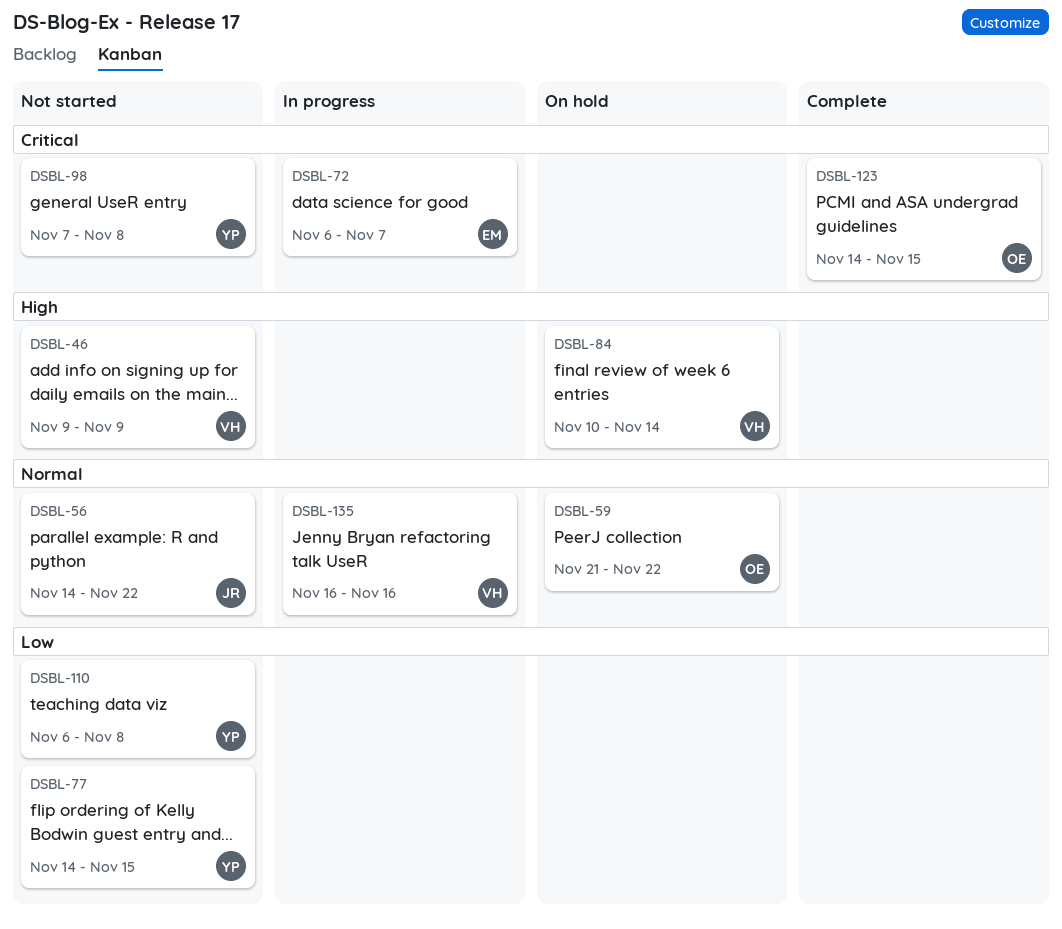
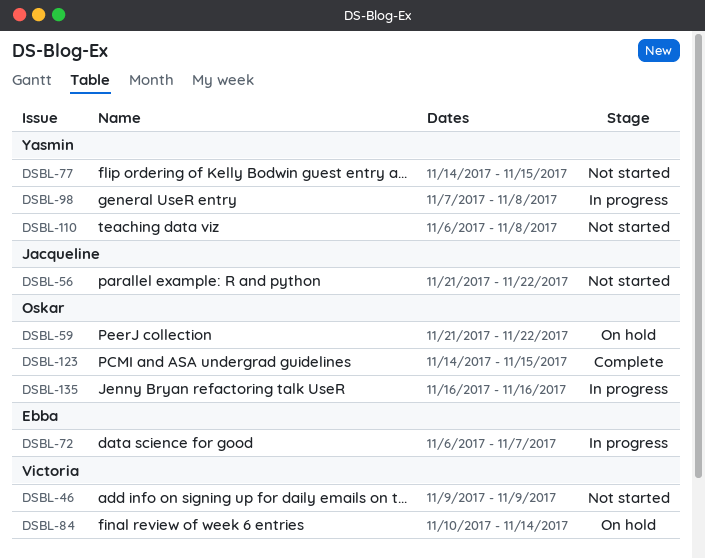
DSBL-56, start: Nov 14 -> Nov 21
DSBL-98, status: Not started -> In progress
DSBL-135, owner: Victoria -> Oskar

